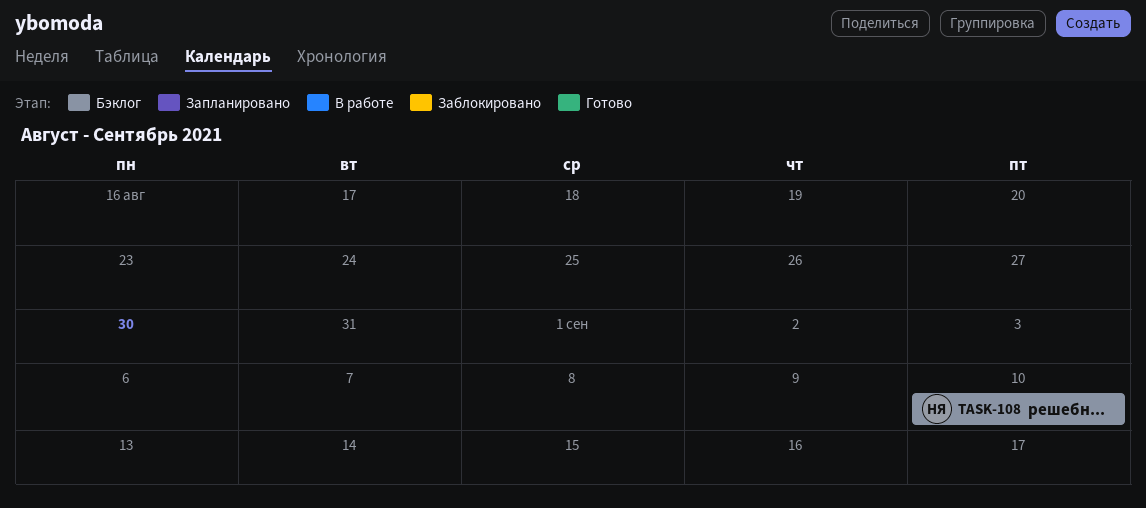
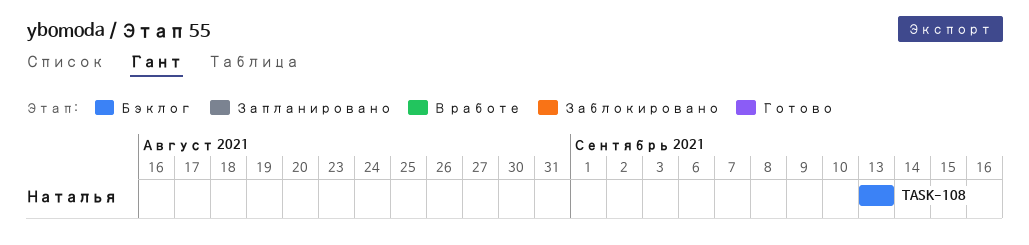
TASK-108, start: Sep 10 -> Sep 13
TASK-108, due: Sep 10 -> Sep 13

